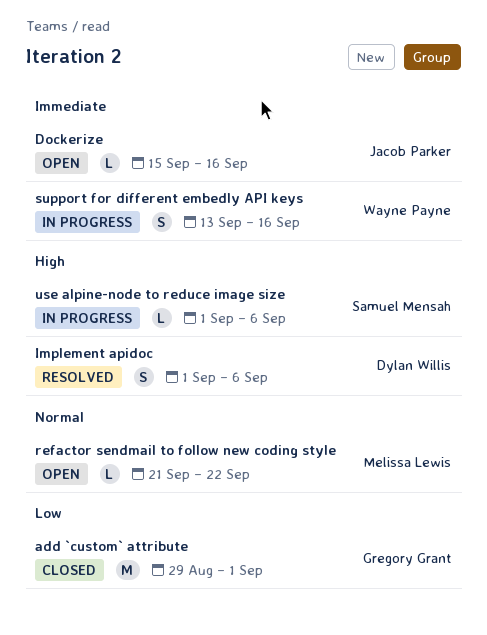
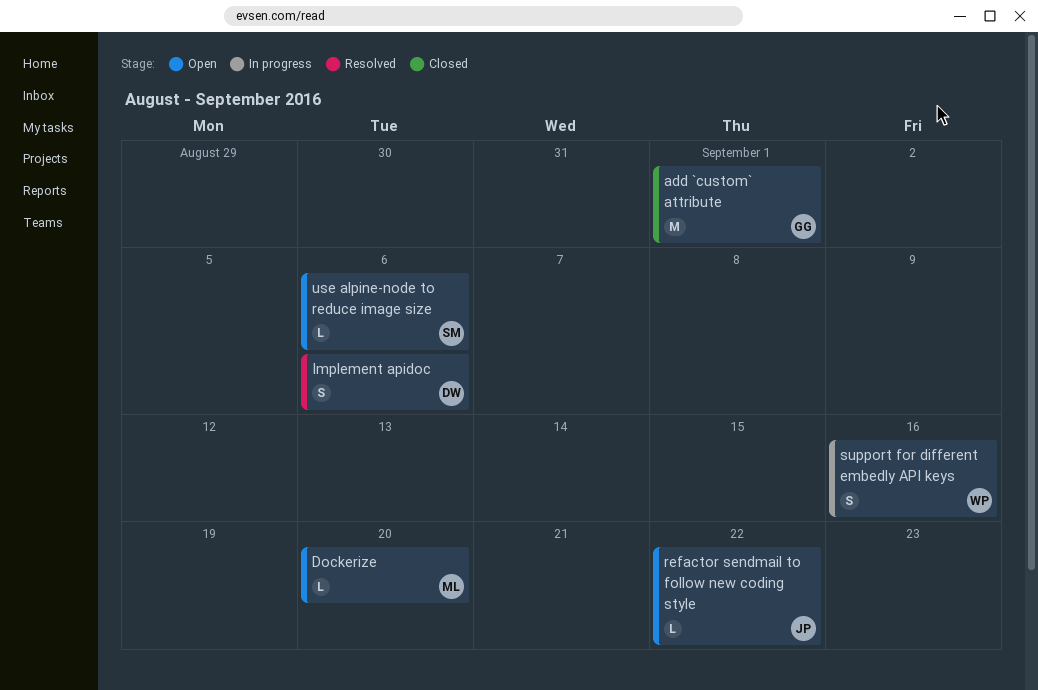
Dockerize, owner: Jacob Parker -> Melissa Lewis
Dockerize, due: Sep 16 -> Sep 20
refactor sendmail to follow new coding style, owner: Melissa Lewis -> Jacob Parker
use alpine-node to reduce image size, status: In progress -> Open

